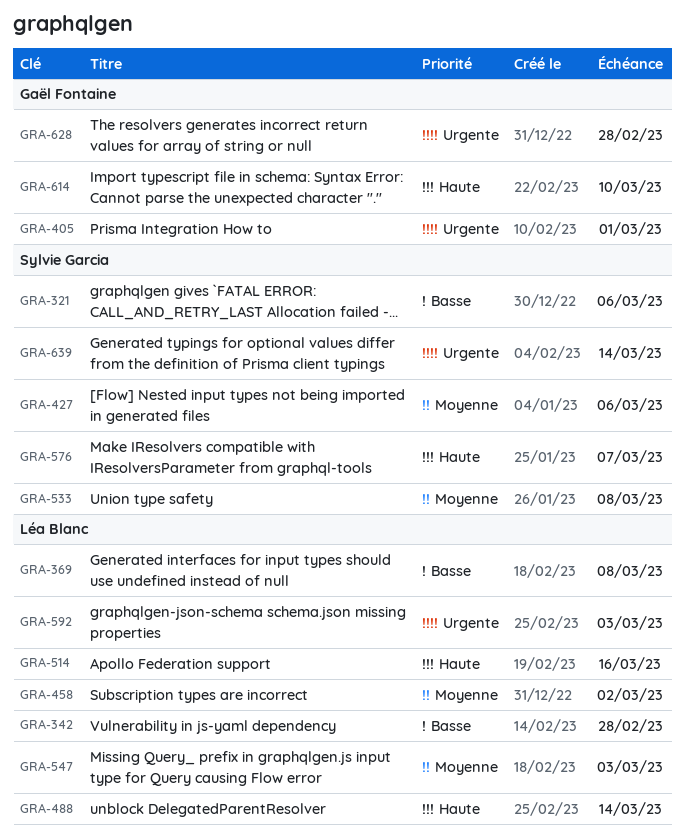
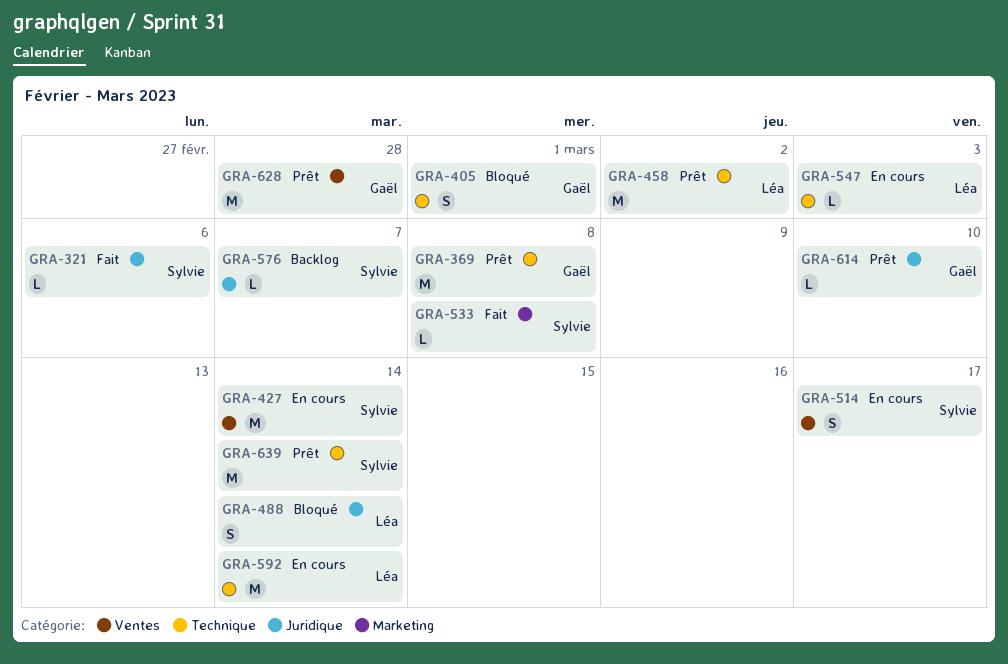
GRA-342: present -> none
GRA-369, owner: Léa Blanc -> Gaël Fontaine
GRA-427, due: Mar 6 -> Mar 14
GRA-514, owner: Léa Blanc -> Sylvie Garcia
GRA-514, due: Mar 16 -> Mar 17
GRA-592, due: Mar 3 -> Mar 14

